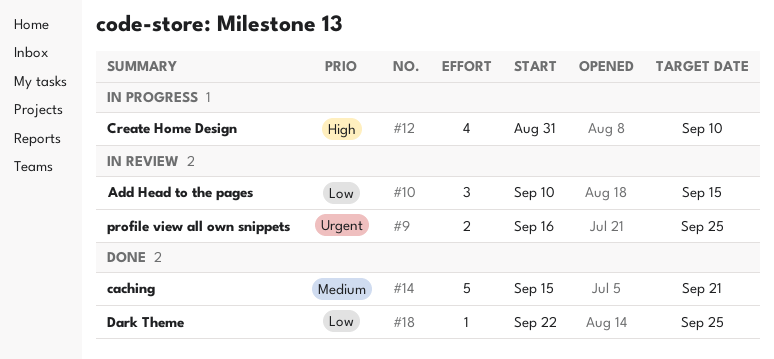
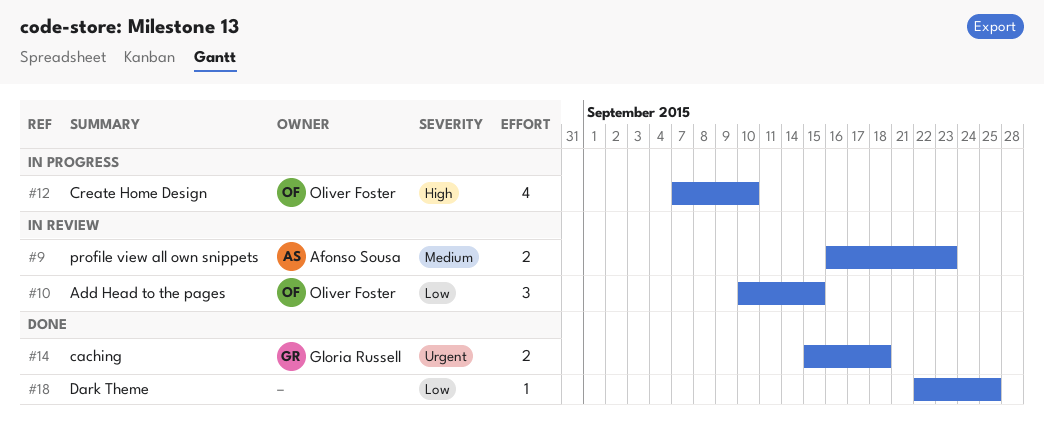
#9, priority: Urgent -> Medium
#9, due: Sep 25 -> Sep 23
#12, start: Aug 31 -> Sep 7
#14, priority: Medium -> Urgent
#14, estimate: 5 -> 2
#14, due: Sep 21 -> Sep 18

